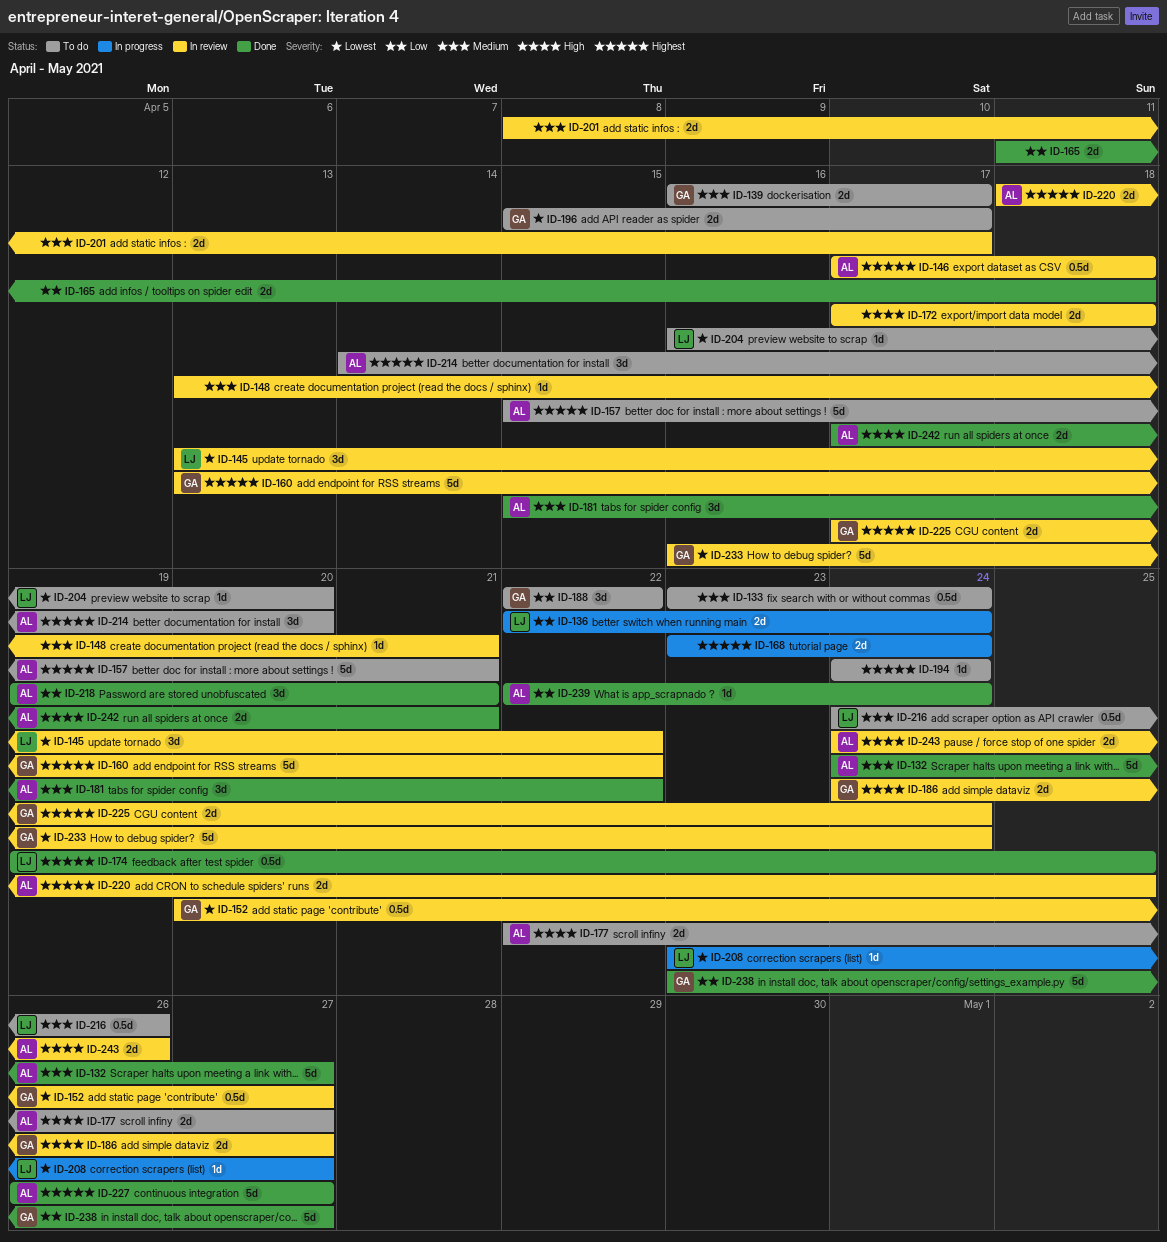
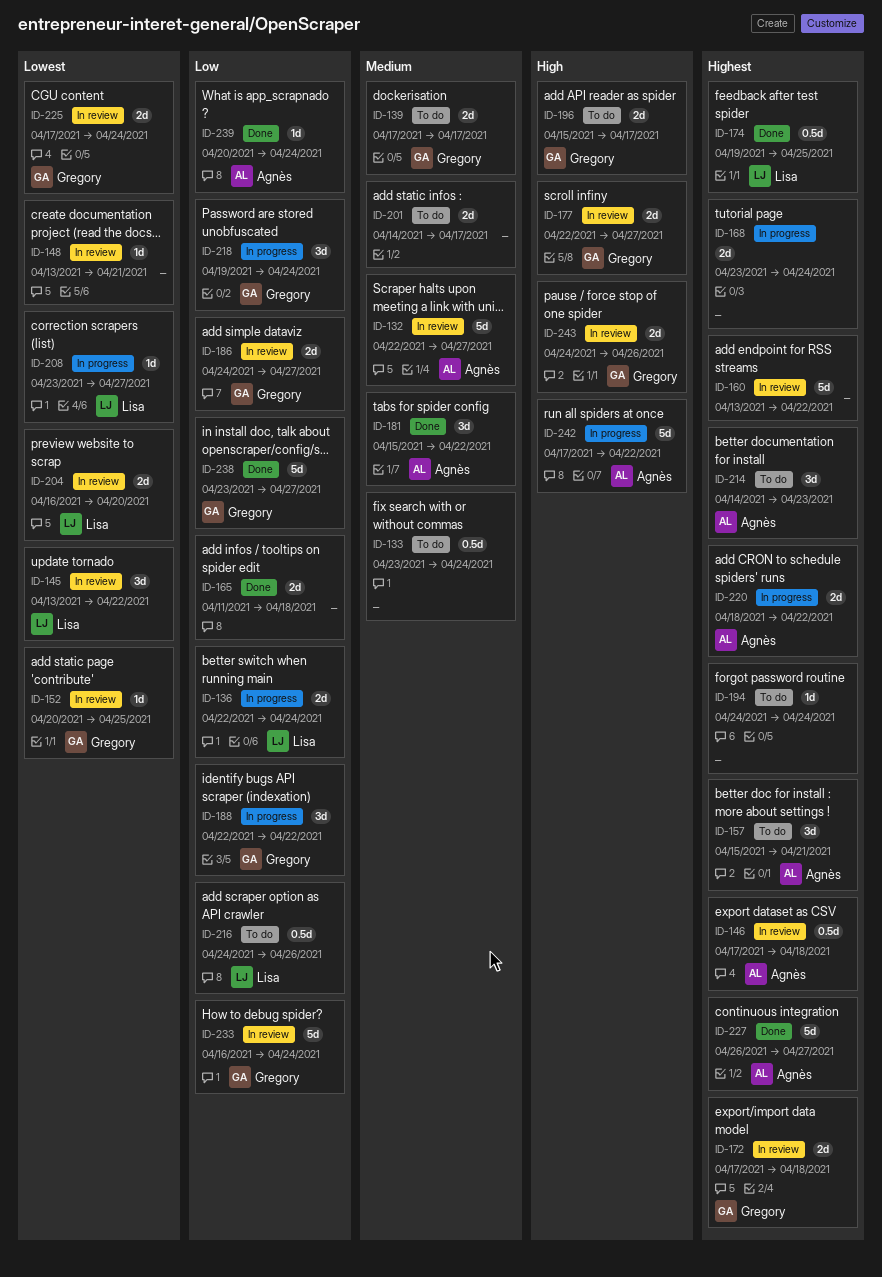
ID-132, status: Done -> In review
ID-132, start: Apr 24 -> Apr 22
ID-139, start: Apr 16 -> Apr 17
ID-148, priority: Medium -> Lowest
ID-152, estimate: 0.5d -> 1d
ID-152, due: Apr 27 -> Apr 25
ID-157, estimate: 5d -> 3d
ID-160, owner: Gregory -> none
ID-172, owner: none -> Gregory
ID-172, priority: High -> Highest
ID-177, status: To do -> In review
ID-177, owner: Agnès -> Gregory
ID-186, priority: High -> Low
ID-188, status: To do -> In progress
ID-196, priority: Lowest -> High
ID-201, status: In review -> To do
ID-201, start: Apr 8 -> Apr 14
ID-204, status: To do -> In review
ID-204, estimate: 1d -> 2d
ID-214, due: Apr 20 -> Apr 23
ID-216, priority: Medium -> Low
ID-218, status: Done -> In progress
ID-218, owner: Agnès -> Gregory
ID-218, due: Apr 21 -> Apr 24
ID-220, status: In review -> In progress
ID-220, due: Apr 25 -> Apr 22
ID-225, priority: Highest -> Lowest
ID-233, priority: Lowest -> Low
ID-239, start: Apr 22 -> Apr 20
ID-242, status: Done -> In progress
ID-242, estimate: 2d -> 5d
ID-242, due: Apr 21 -> Apr 22
ID-243, owner: Agnès -> Gregory

